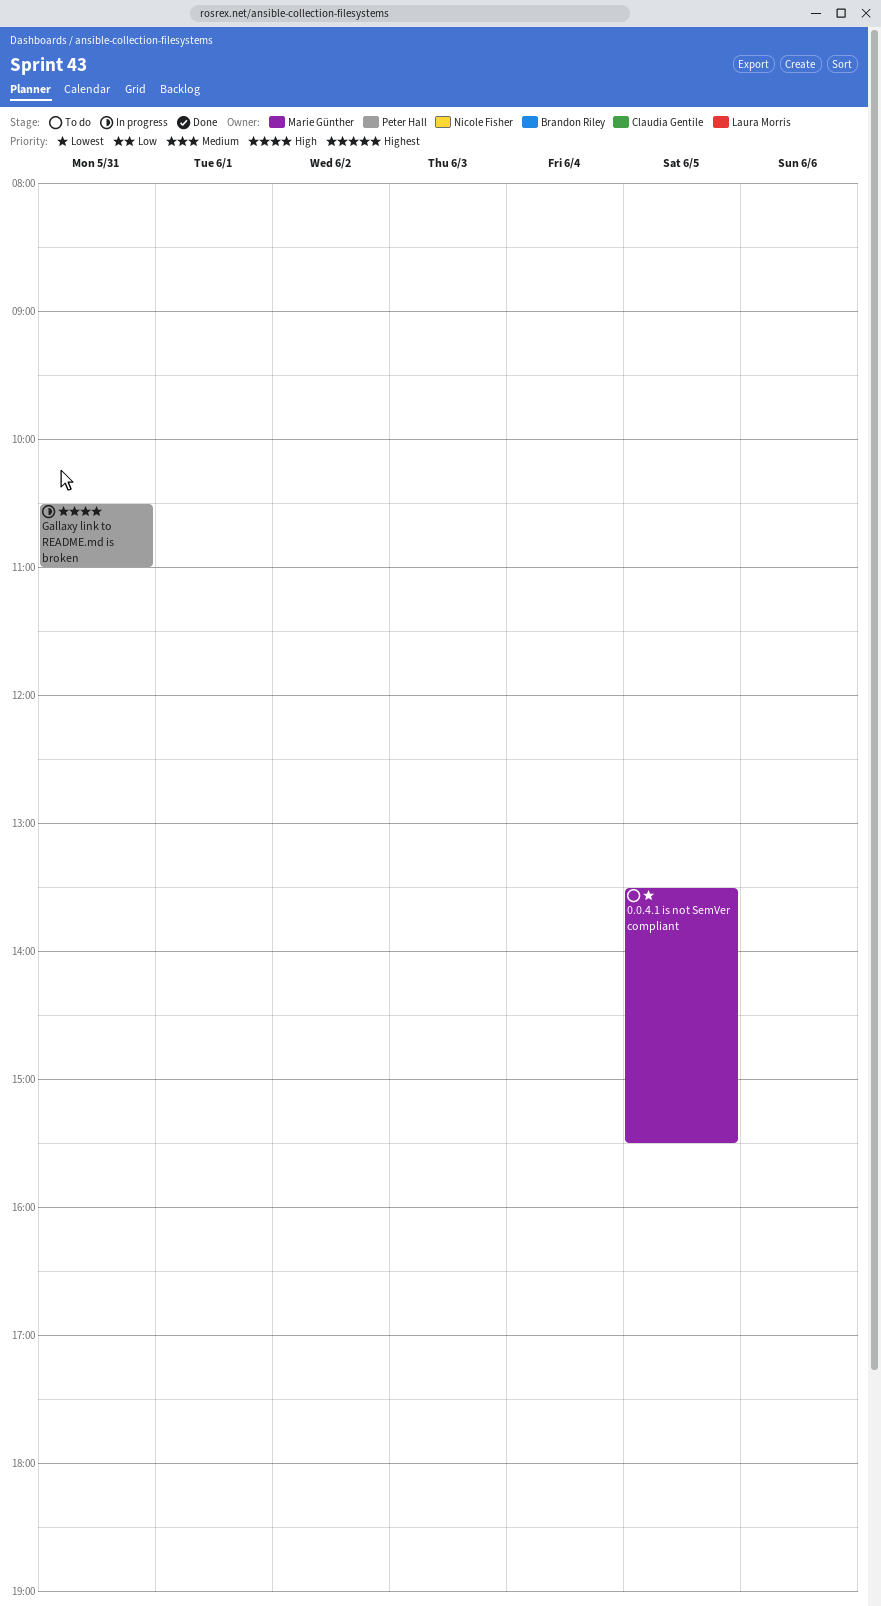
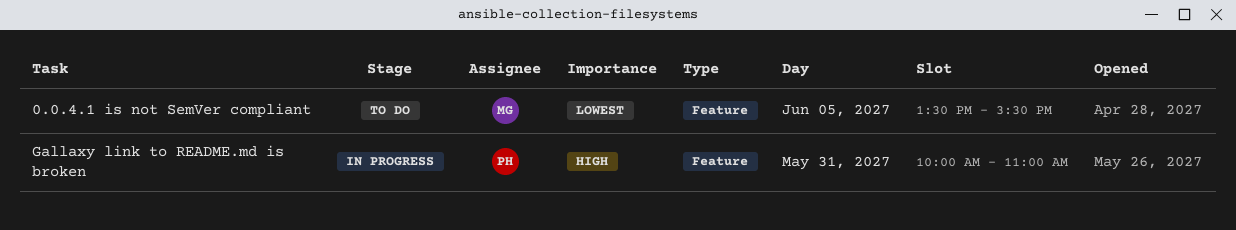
Gallaxy link to README.md is broken, begins: 10:30 -> 10:00

